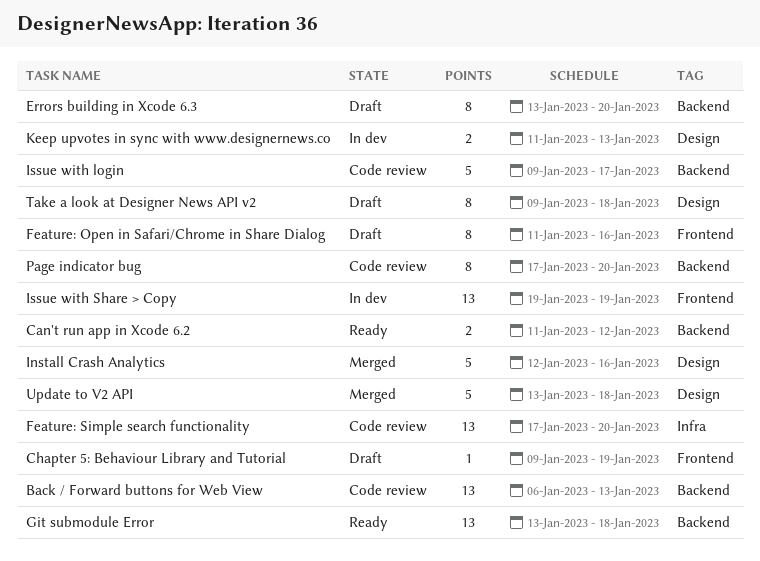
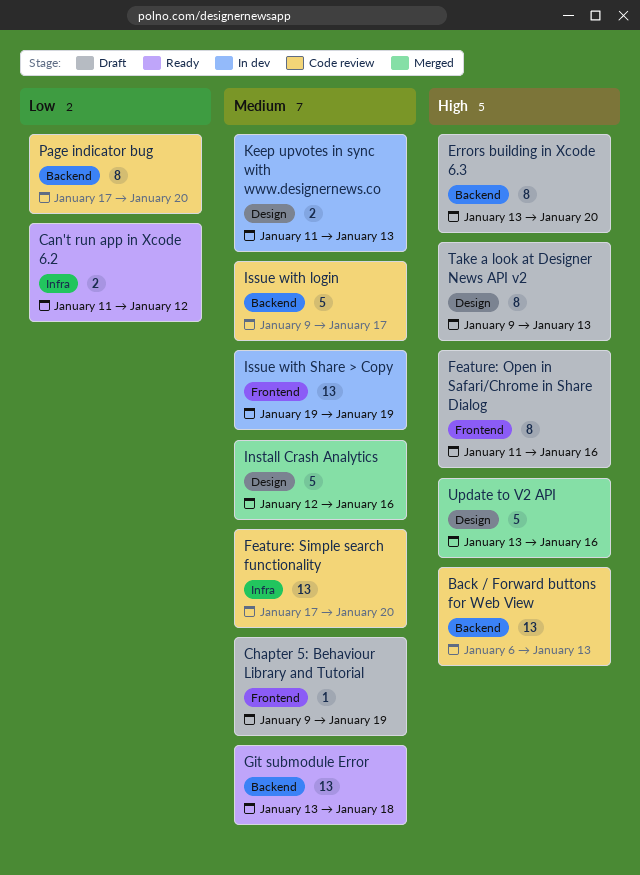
Can't run app in Xcode 6.2, label: Backend -> Infra
Take a look at Designer News API v2, due: Jan 18 -> Jan 13
Update to V2 API, due: Jan 18 -> Jan 16

